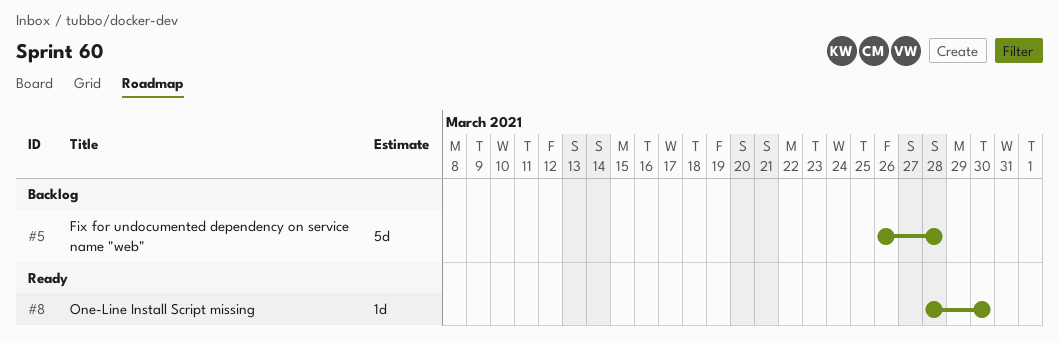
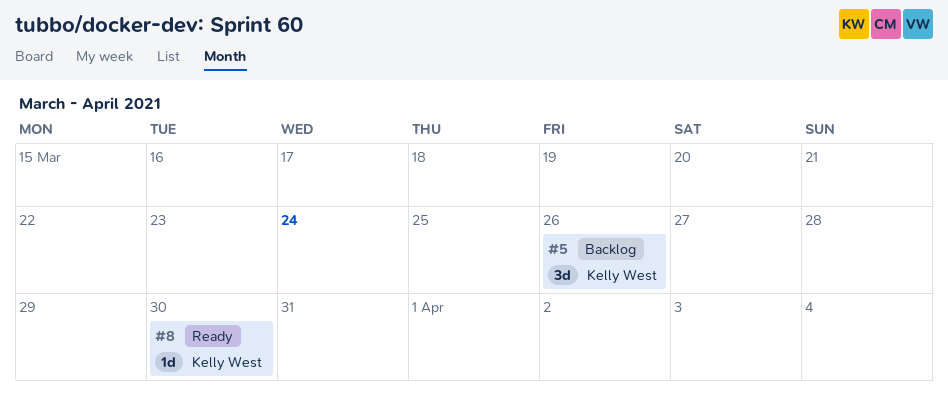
#5, estimate: 5d -> 3d
#5, due: Mar 28 -> Mar 26

